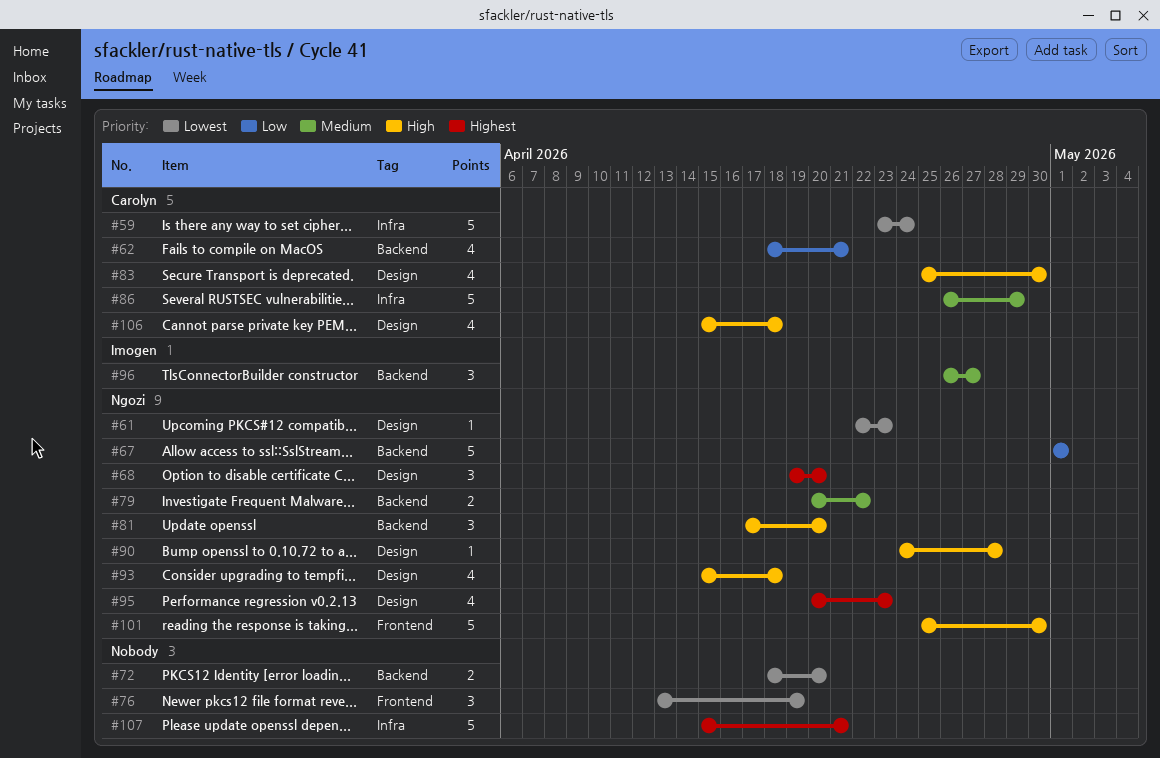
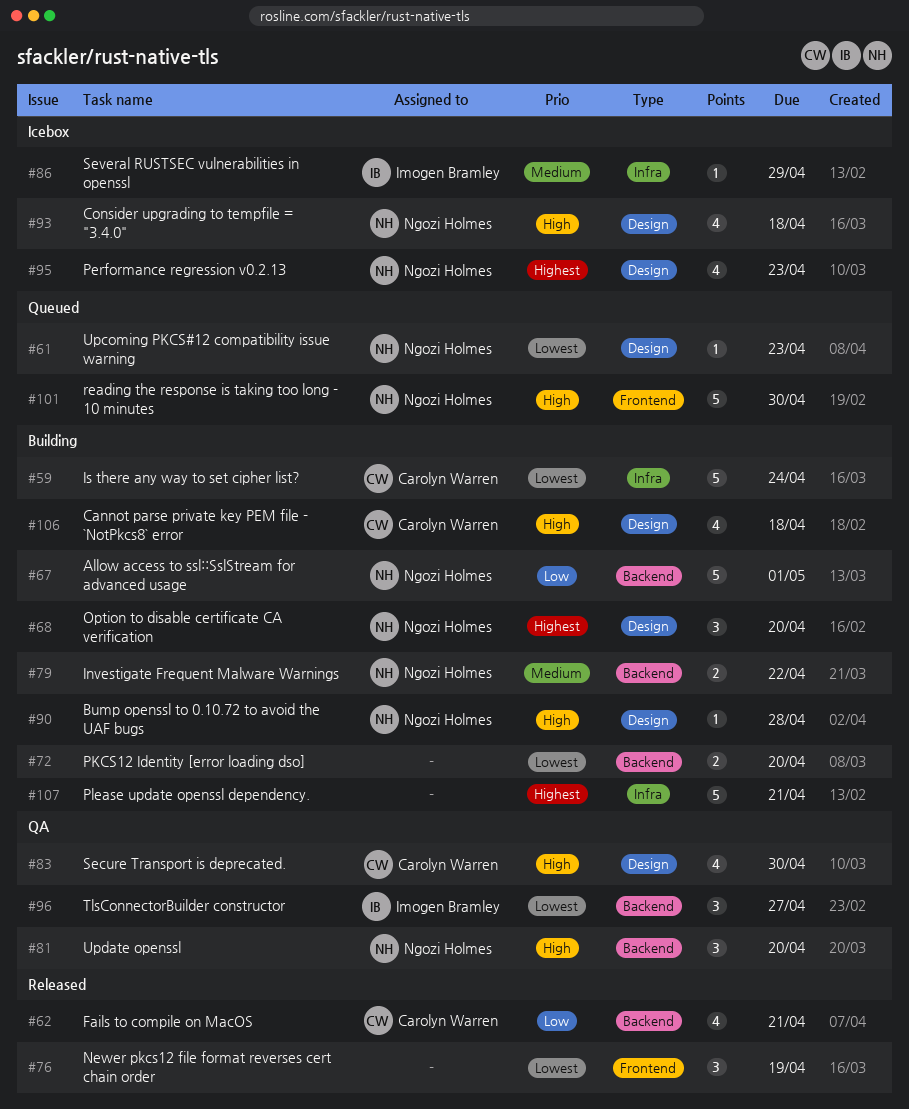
#86, owner: Carolyn Warren -> Imogen Bramley
#86, estimate: 5 -> 1
#96, priority: Medium -> Lowest

